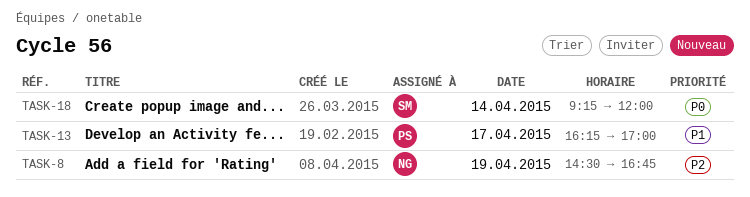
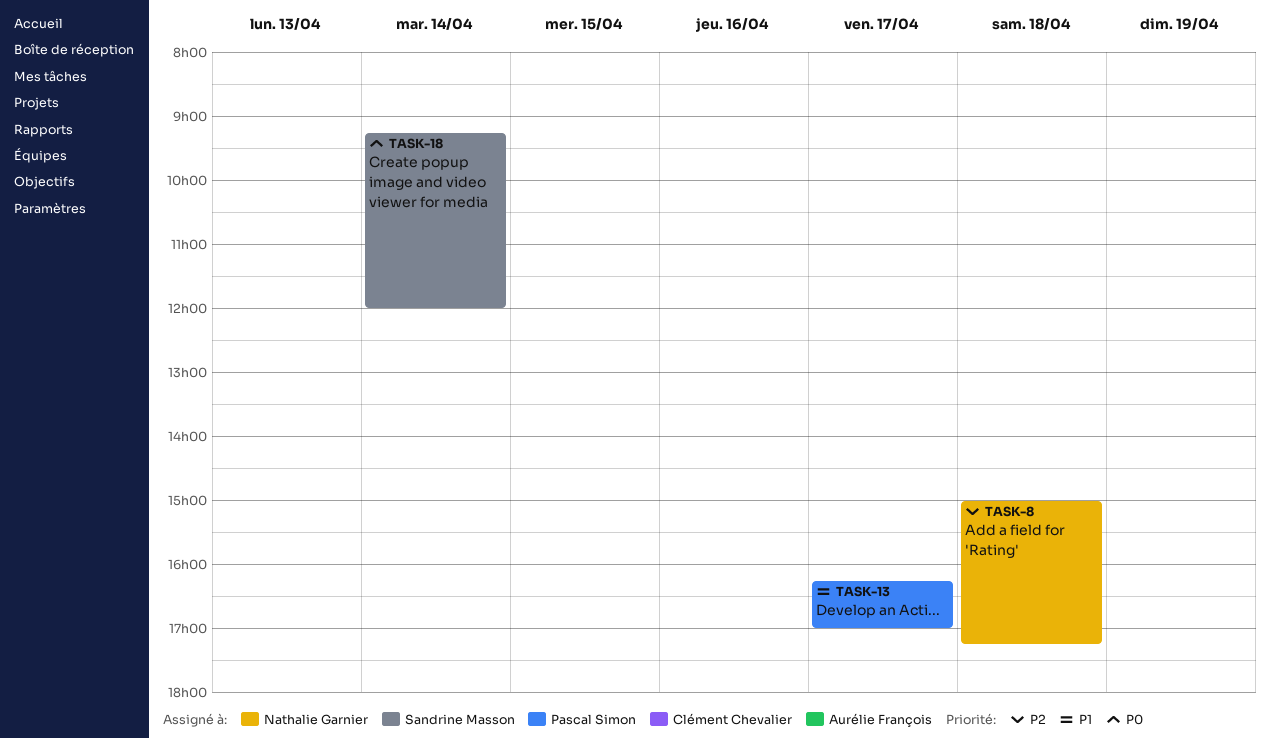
TASK-8, day: Apr 19 -> Apr 18
TASK-8, begins: 14:30 -> 15:00
TASK-8, ends: 16:45 -> 17:15

